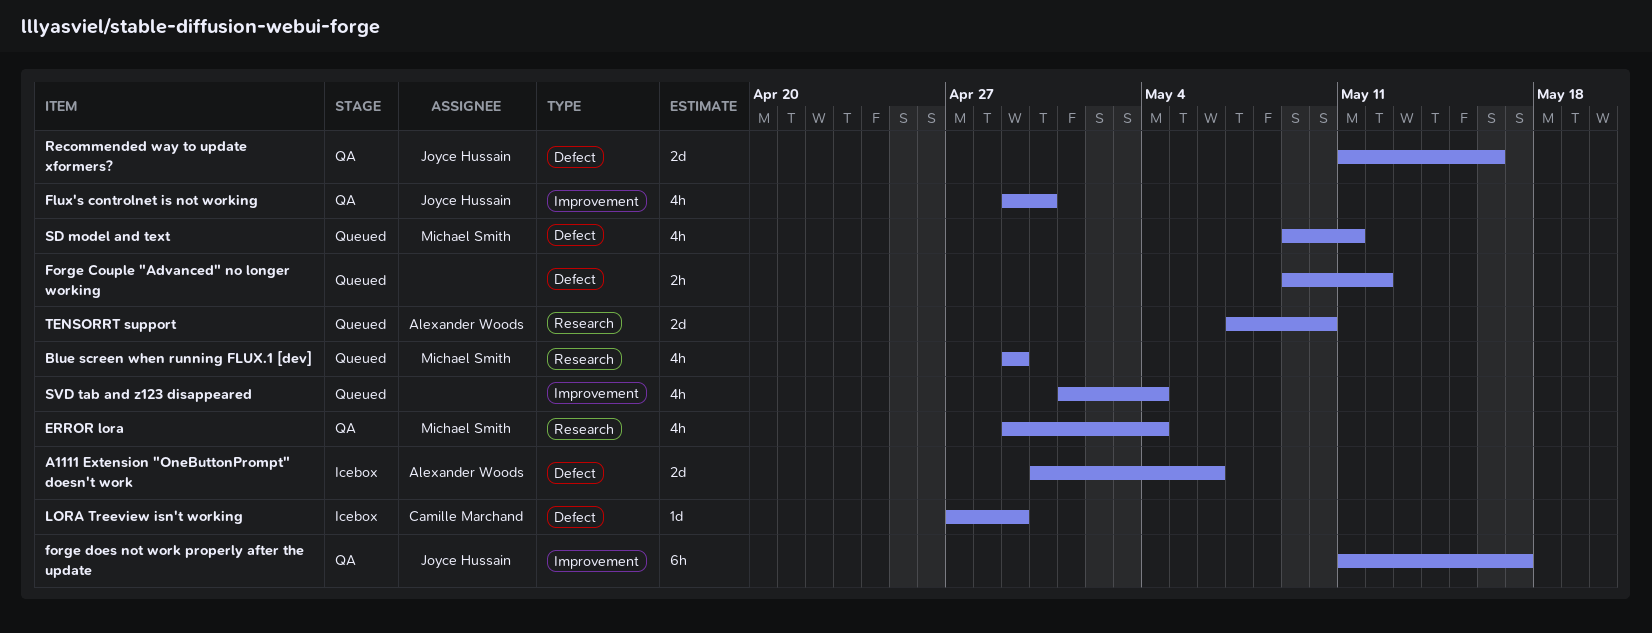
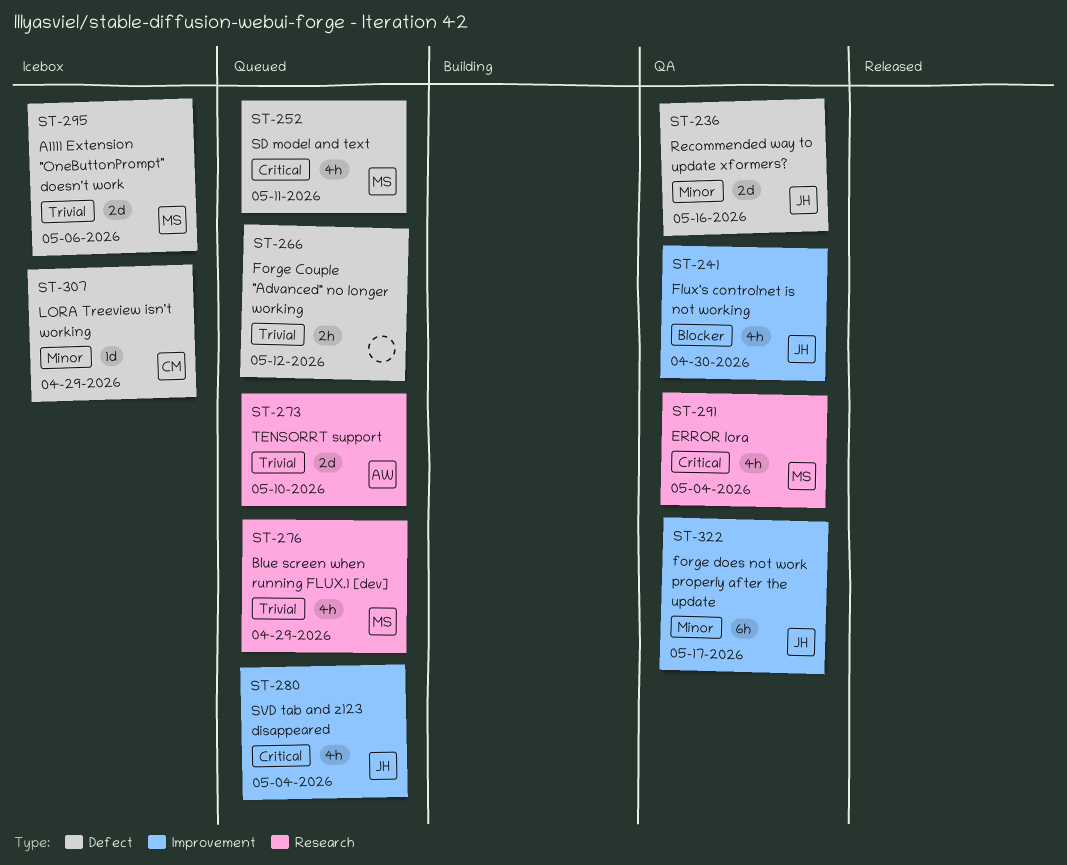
A1111 Extension "OneButtonPrompt" doesn't work, owner: Alexander Woods -> Michael Smith
SVD tab and z123 disappeared, owner: none -> Joyce Hussain

